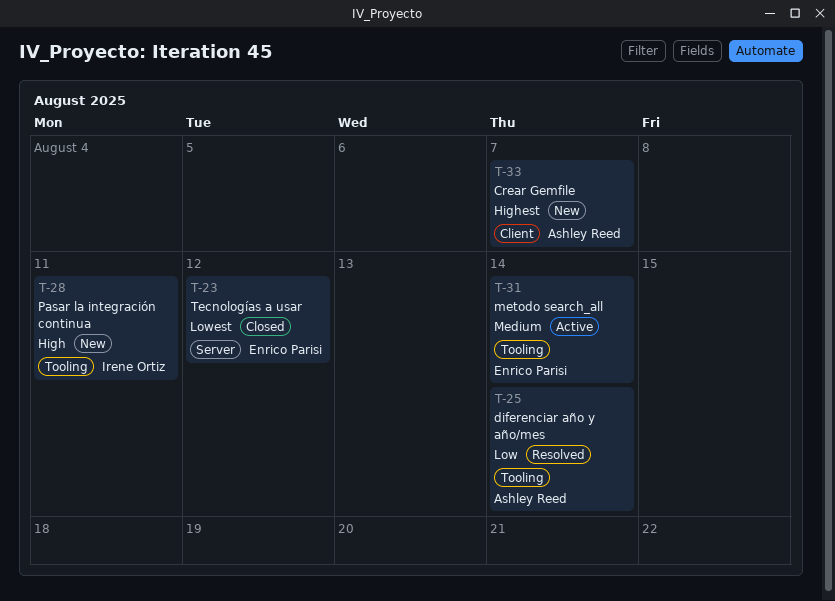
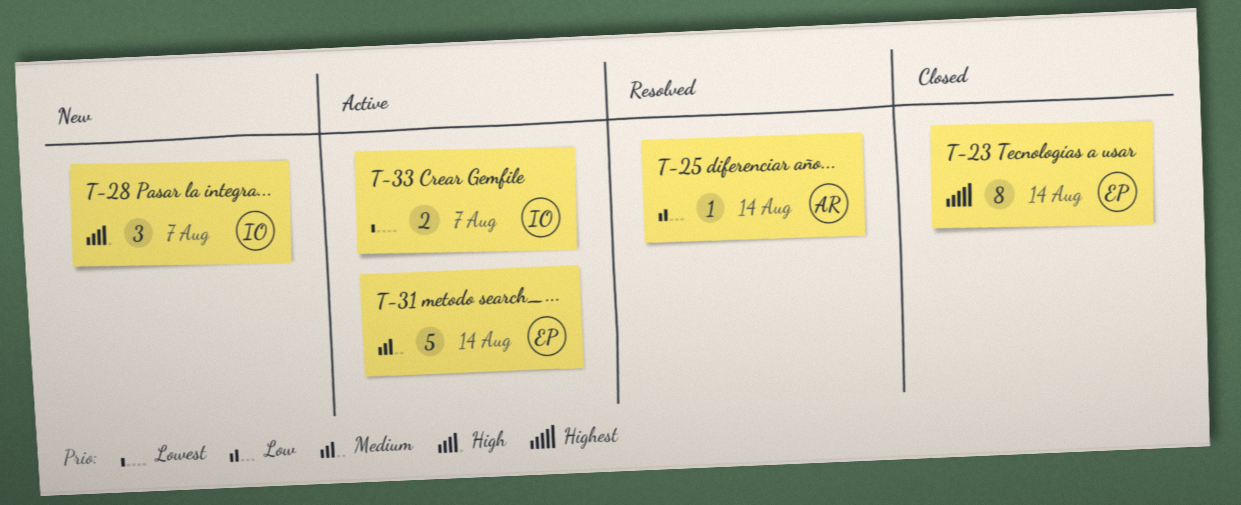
T-23, priority: Lowest -> Highest
T-23, due: Aug 12 -> Aug 14
T-28, due: Aug 11 -> Aug 7
T-33, status: New -> Active
T-33, owner: Ashley Reed -> Irene Ortiz
T-33, priority: Highest -> Lowest

